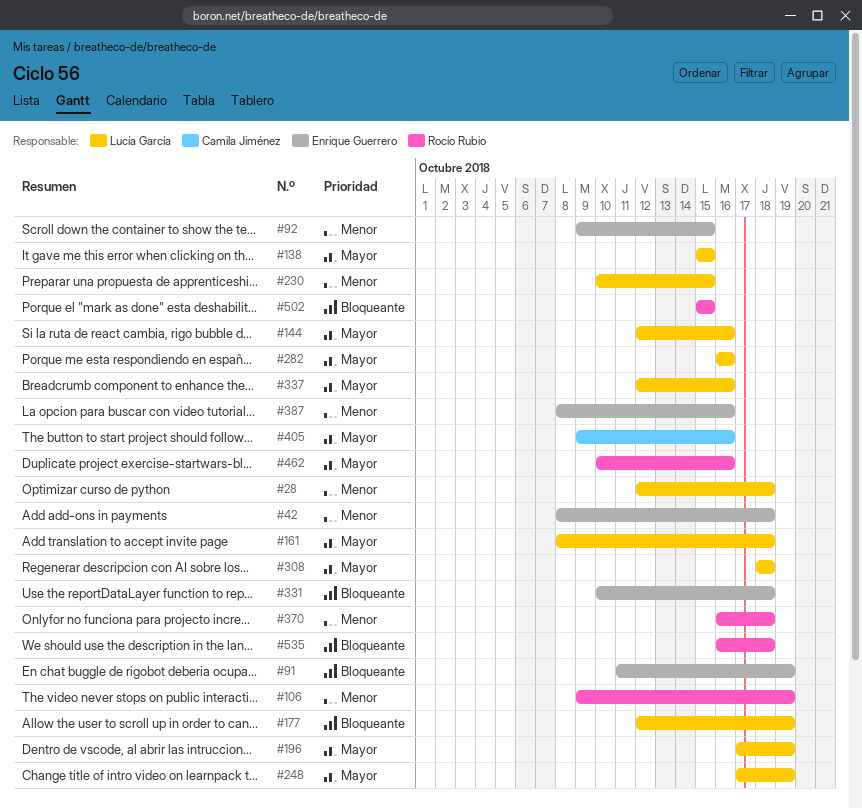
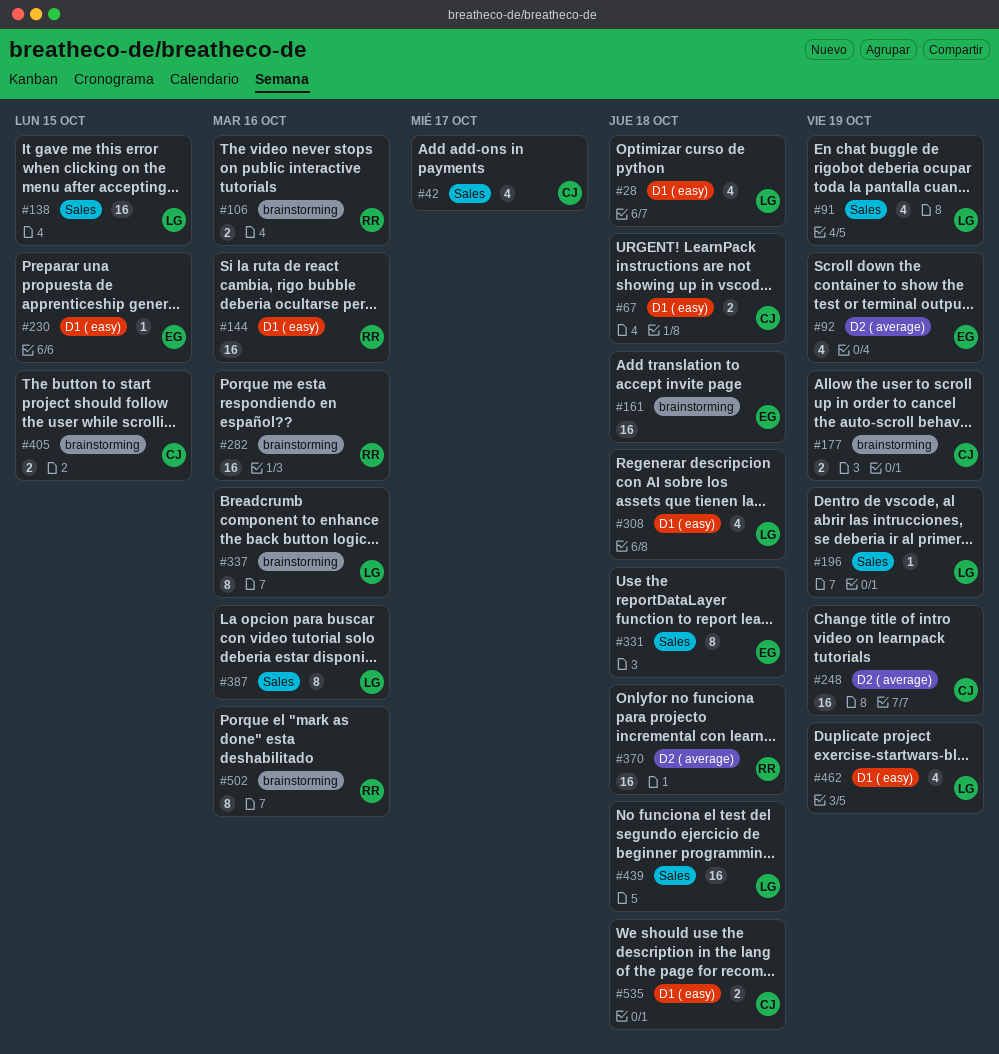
#42, owner: Enrique Guerrero -> Camila Jiménez
#42, due: Oct 18 -> Oct 17
#67: none -> present
#91, owner: Enrique Guerrero -> Lucía García
#92, due: Oct 15 -> Oct 19
#106, due: Oct 19 -> Oct 16
#144, owner: Lucía García -> Rocío Rubio
#161, owner: Lucía García -> Enrique Guerrero
#177, owner: Lucía García -> Camila Jiménez
#230, owner: Lucía García -> Enrique Guerrero
#248, owner: Lucía García -> Camila Jiménez
#282, owner: Lucía García -> Rocío Rubio
#387, owner: Enrique Guerrero -> Lucía García
#405, due: Oct 16 -> Oct 15
#439: none -> present
#462, owner: Rocío Rubio -> Lucía García
#462, due: Oct 16 -> Oct 19
#502, due: Oct 15 -> Oct 16
#535, owner: Rocío Rubio -> Camila Jiménez

